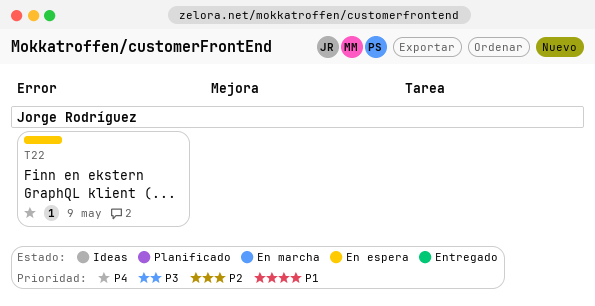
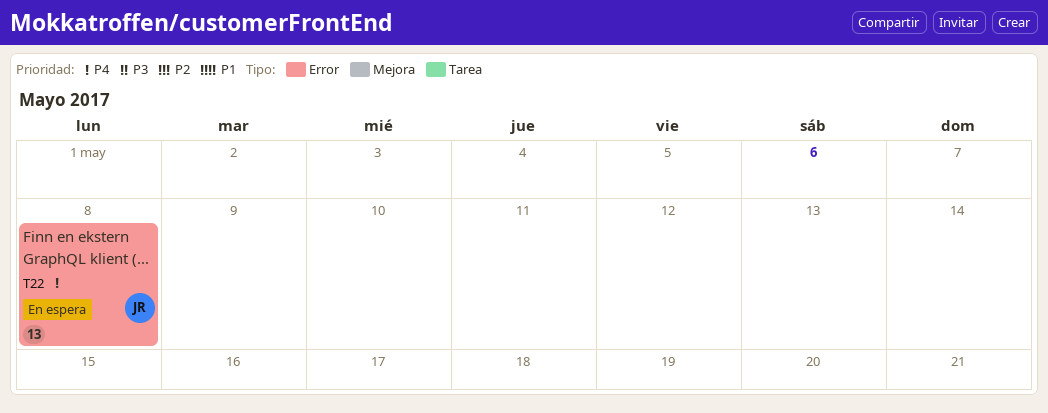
T22, estimate: 1 -> 13
T22, due: May 9 -> May 8

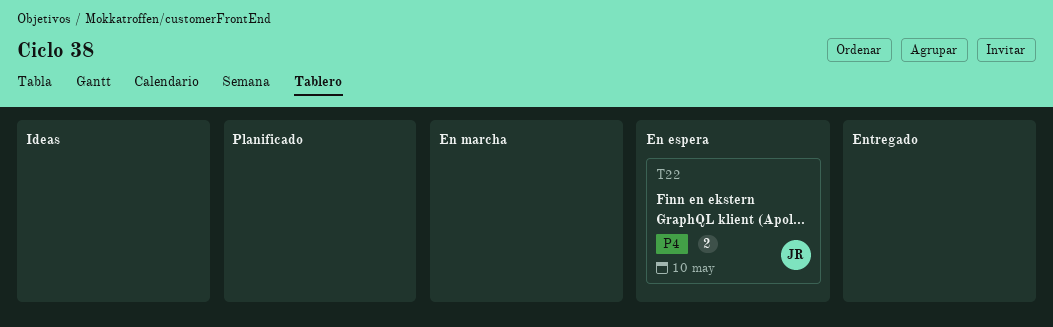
T22, estimate: 13 -> 2
T22, due: May 8 -> May 10

